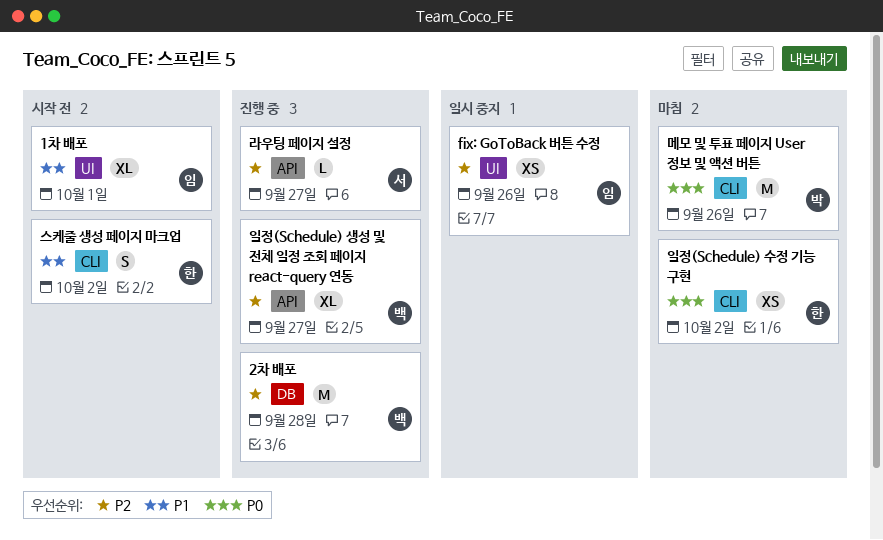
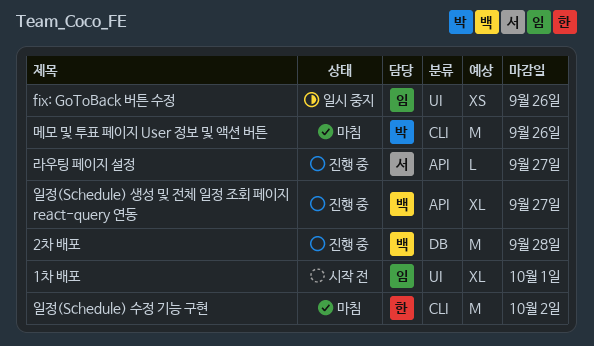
스케줄 생성 페이지 마크업: present -> none
일정(Schedule) 수정 기능 구현, estimate: XS -> M

